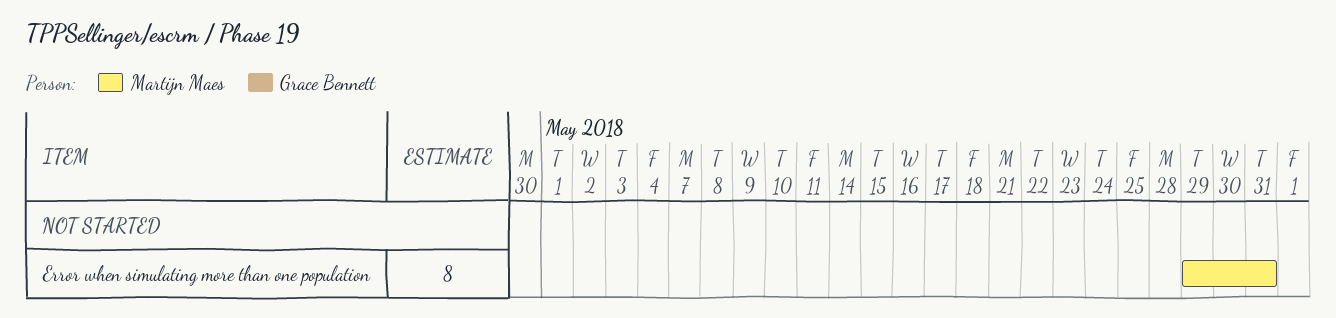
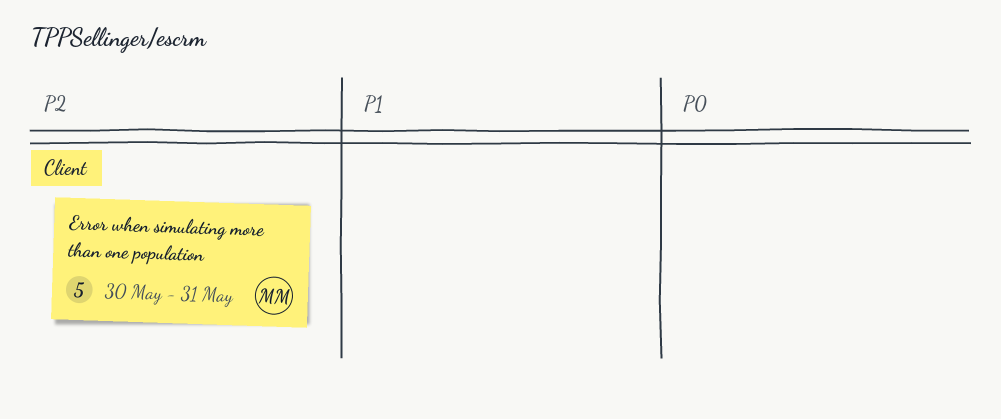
Error when simulating more than one population, estimate: 8 -> 5
Error when simulating more than one population, start: May 29 -> May 30

